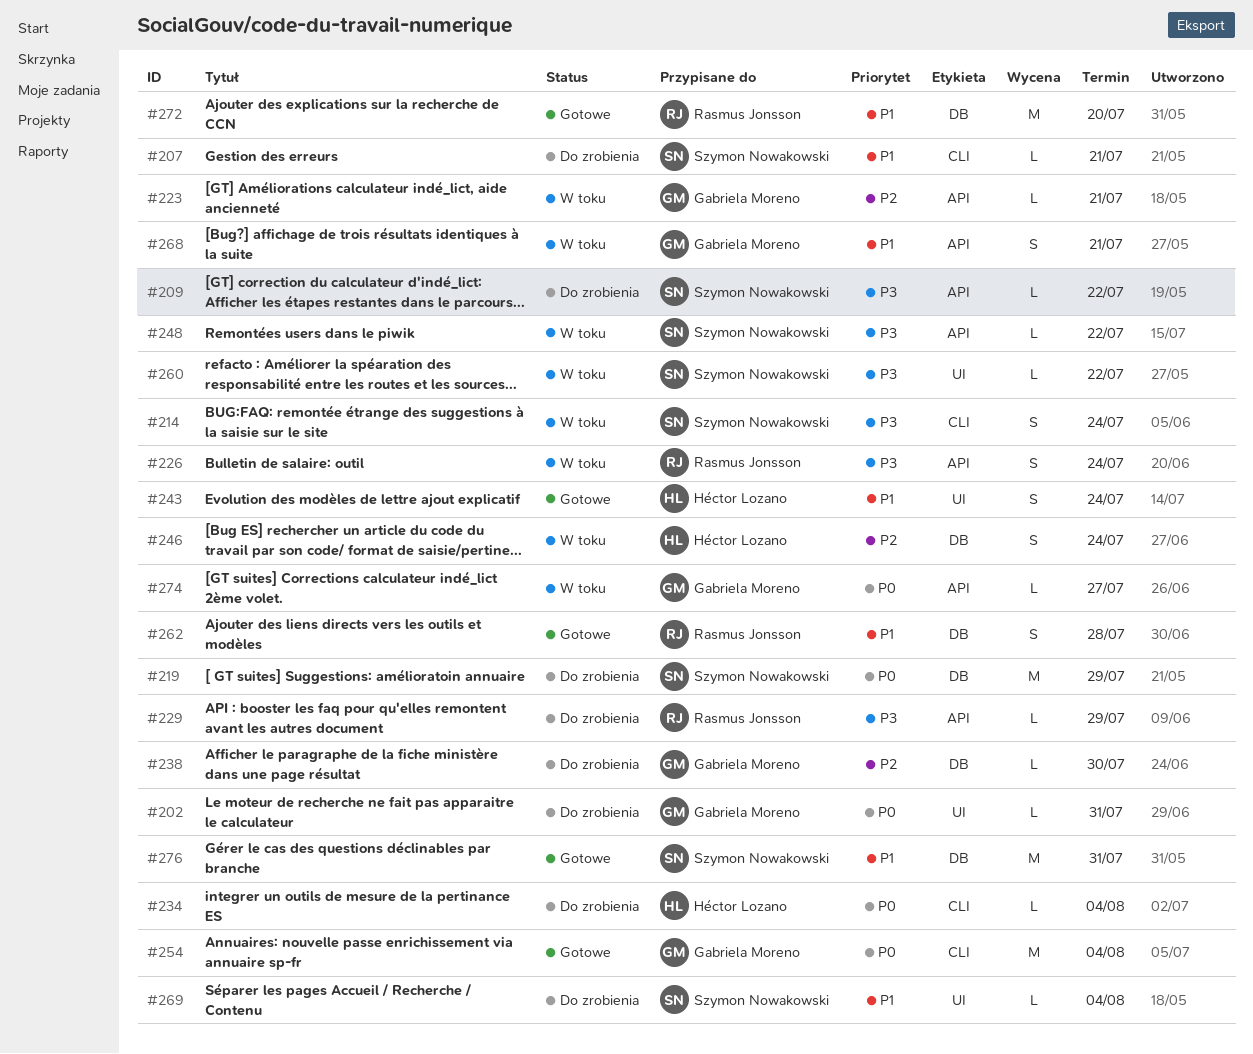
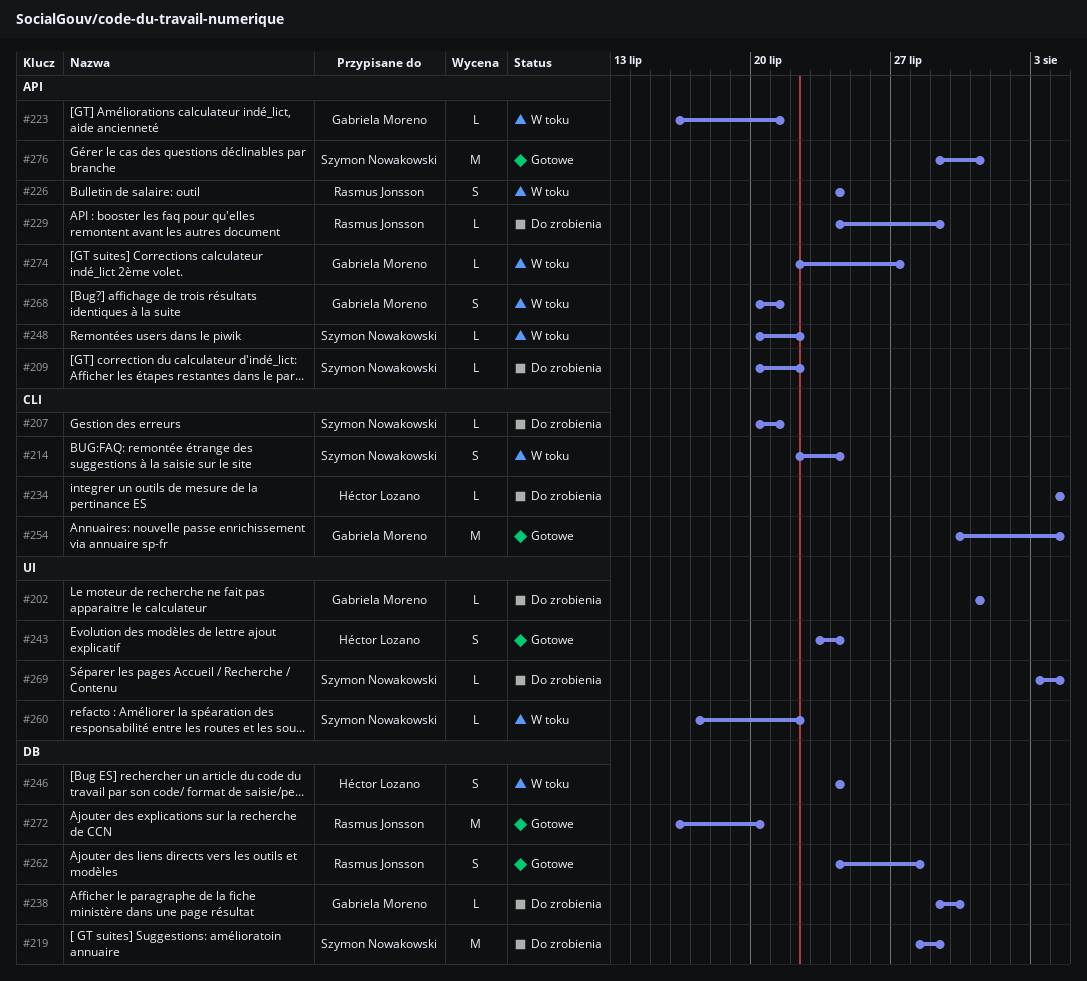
#276, label: DB -> API

